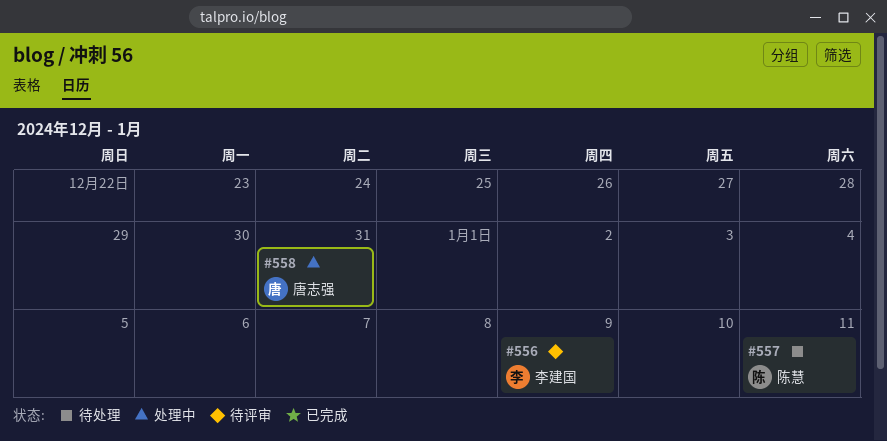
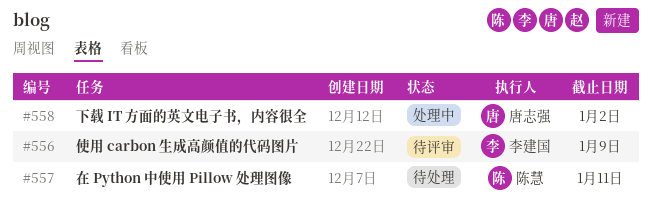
#558, due: Dec 31 -> Jan 2

